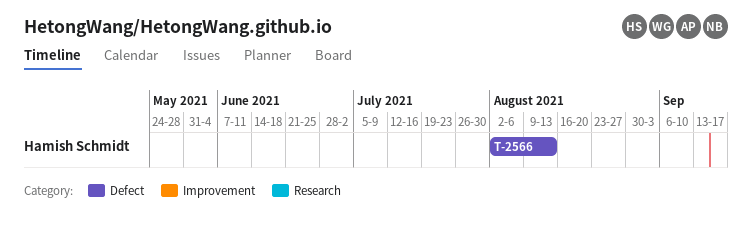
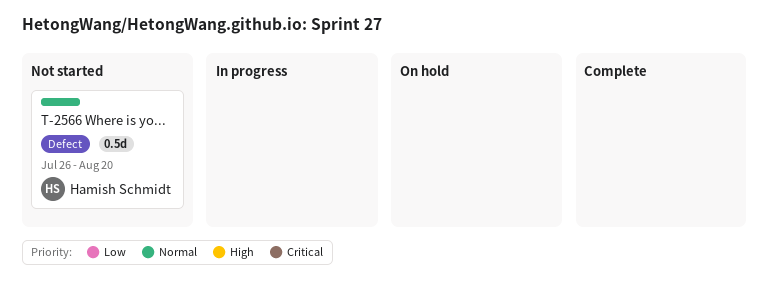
T-2566, start: Aug 2 -> Jul 26
T-2566, due: Aug 13 -> Aug 20

